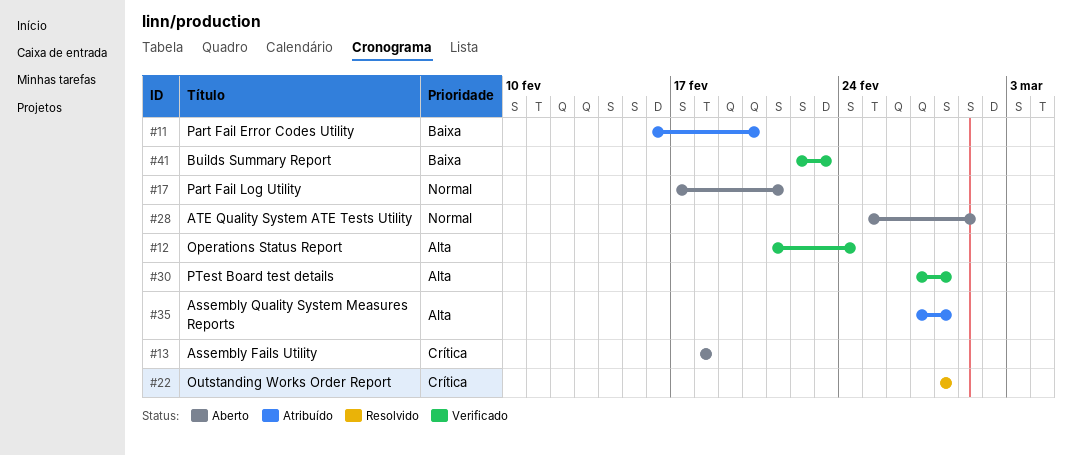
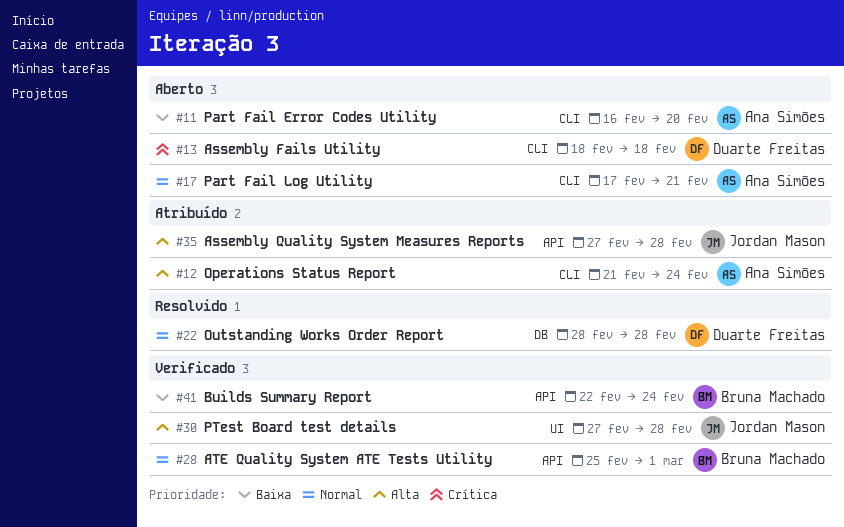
#11, status: Atribuído -> Aberto
#12, status: Verificado -> Atribuído
#22, priority: Crítica -> Normal
#28, status: Aberto -> Verificado
#41, due: Feb 23 -> Feb 24

